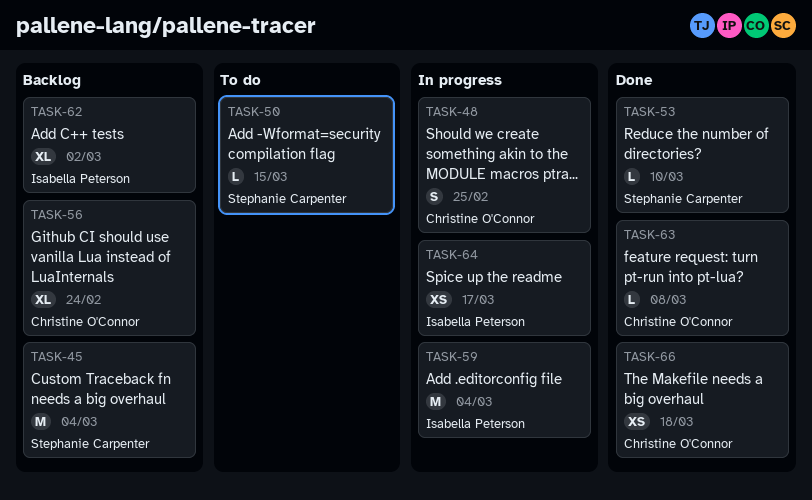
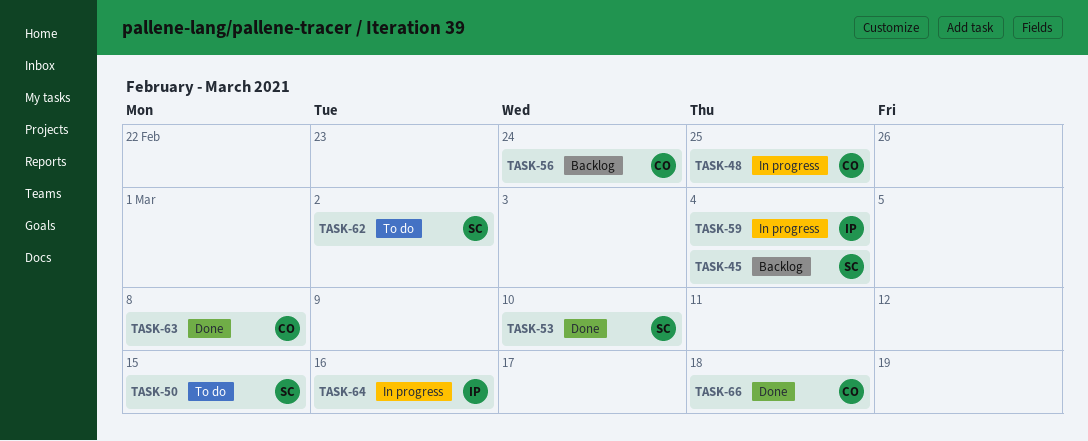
TASK-62, status: Backlog -> To do
TASK-62, owner: Isabella Peterson -> Stephanie Carpenter
TASK-64, due: Mar 17 -> Mar 16

